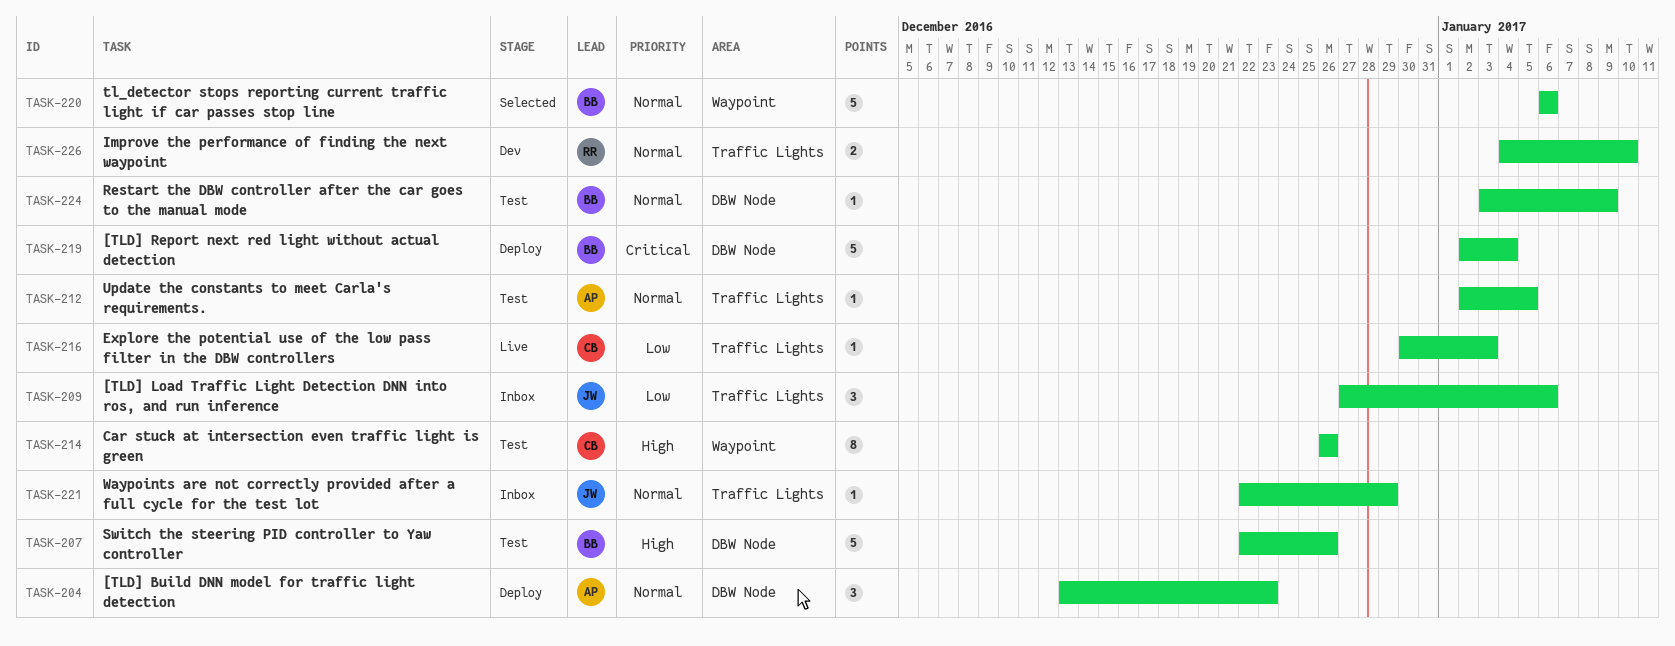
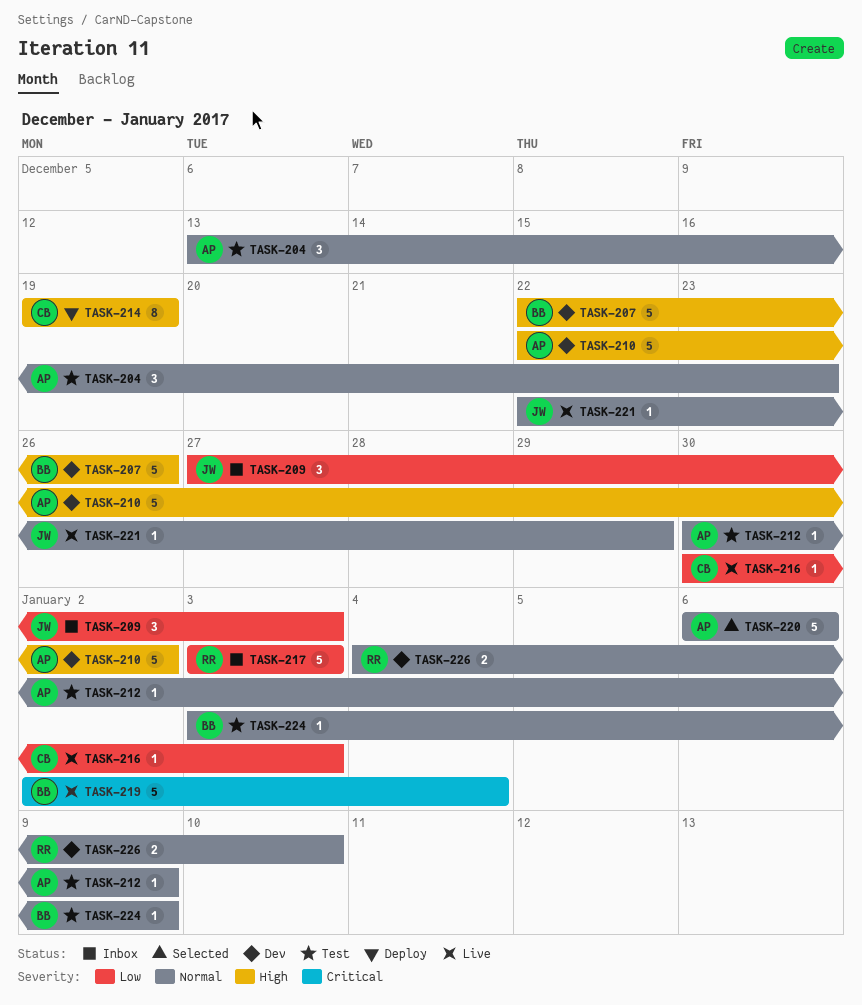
TASK-204, status: Deploy -> Test
TASK-207, status: Test -> Dev
TASK-209, due: Jan 6 -> Jan 3
TASK-210: none -> present
TASK-212, start: Jan 2 -> Dec 30
TASK-212, due: Jan 5 -> Jan 9
TASK-214, status: Test -> Deploy
TASK-214, start: Dec 26 -> Dec 19
TASK-214, due: Dec 26 -> Dec 19
TASK-217: none -> present
TASK-219, status: Deploy -> Live
TASK-220, owner: BB -> AP
TASK-221, status: Inbox -> Live

